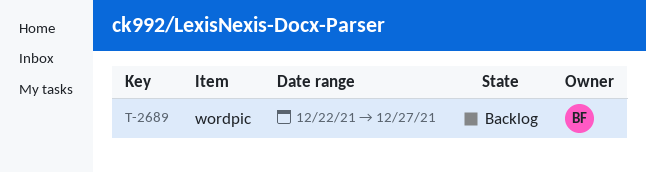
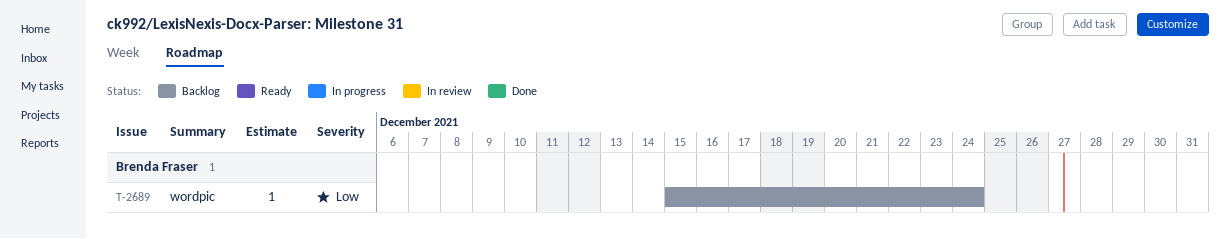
T-2689, start: Dec 22 -> Dec 15
T-2689, due: Dec 27 -> Dec 24

